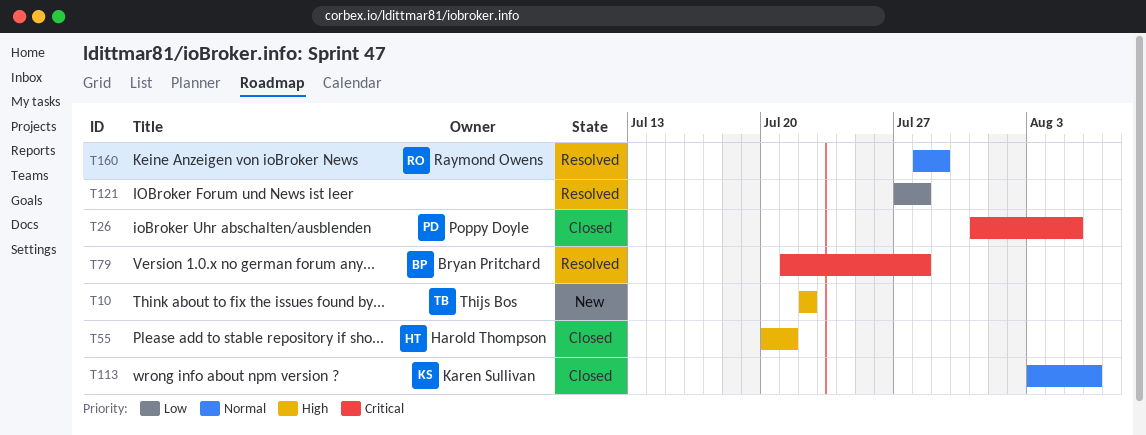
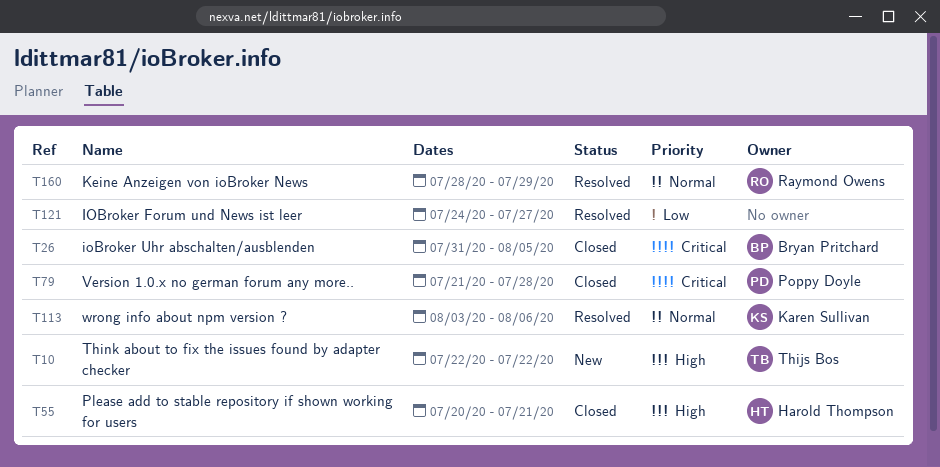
T26, owner: Poppy Doyle -> Bryan Pritchard
T79, status: Resolved -> Closed
T79, owner: Bryan Pritchard -> Poppy Doyle
T113, status: Closed -> Resolved
T121, start: Jul 27 -> Jul 24
T121, due: Jul 28 -> Jul 27

